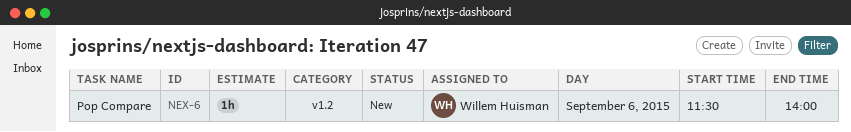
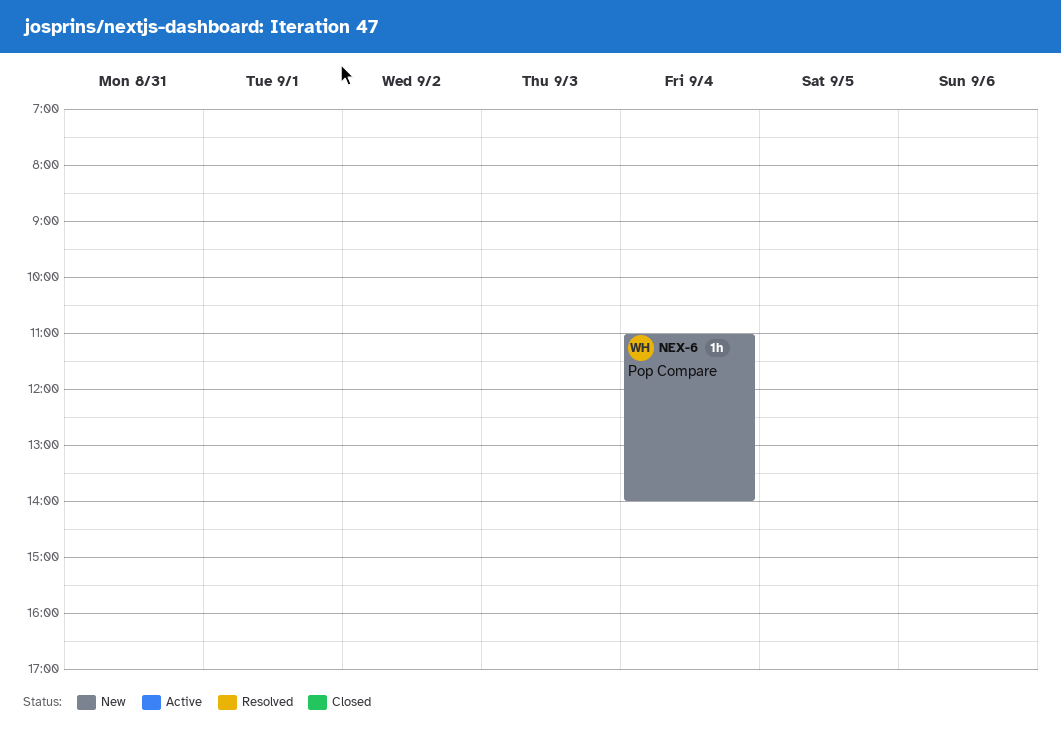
NEX-6, day: Sep 6 -> Sep 4
NEX-6, begins: 11:30 -> 11:00

